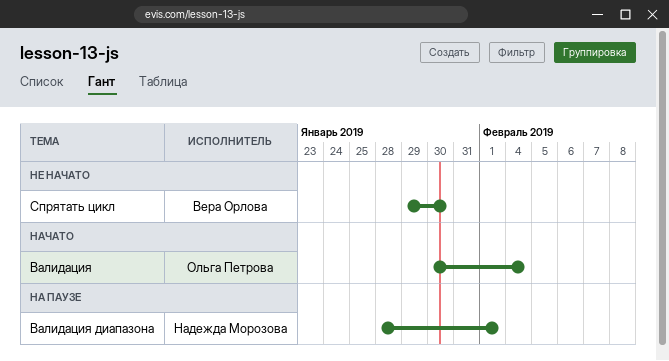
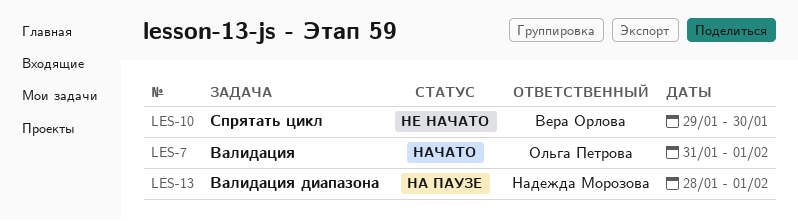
Валидация, start: Jan 30 -> Jan 31
Валидация, due: Feb 4 -> Feb 1

